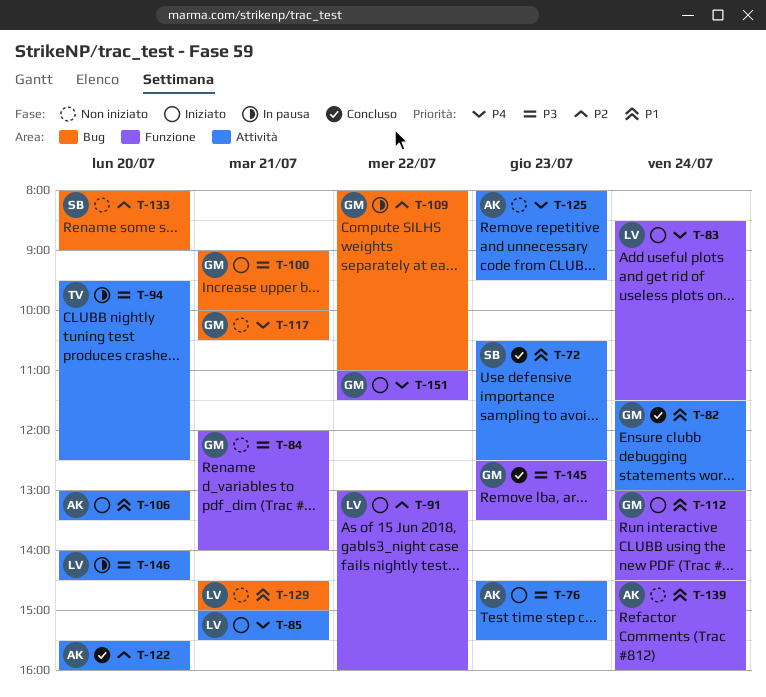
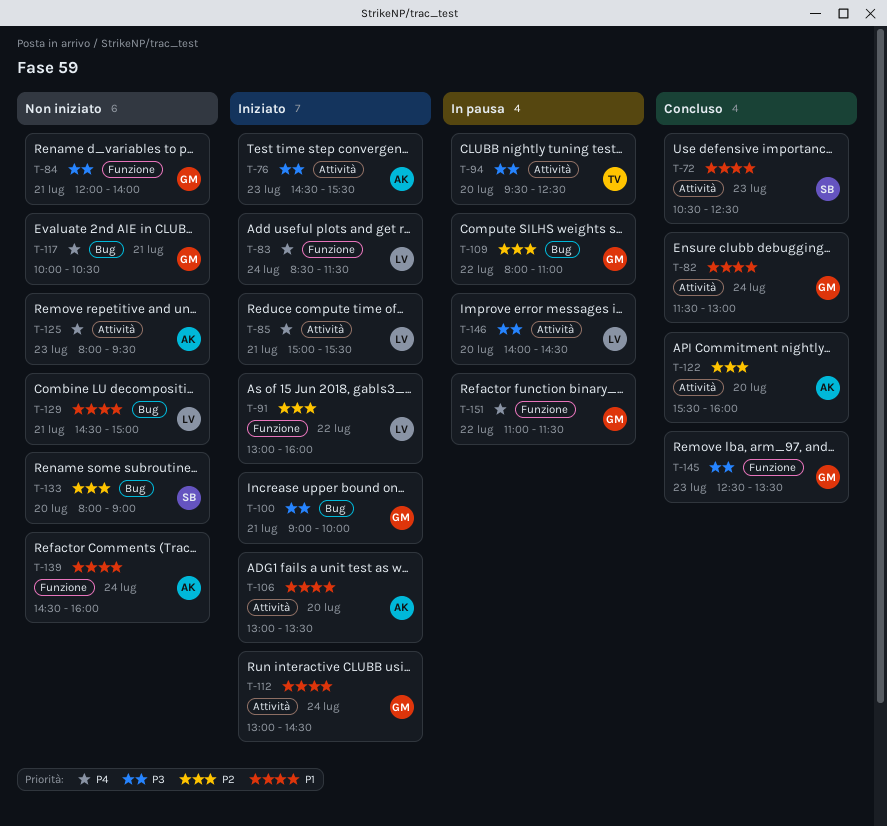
T-112, label: Funzione -> Attività
T-151, status: Iniziato -> In pausa

